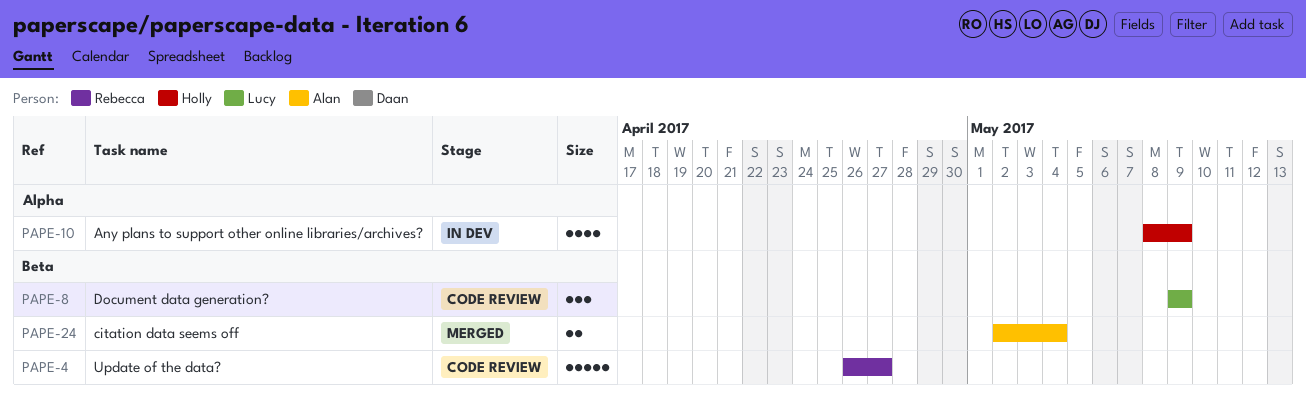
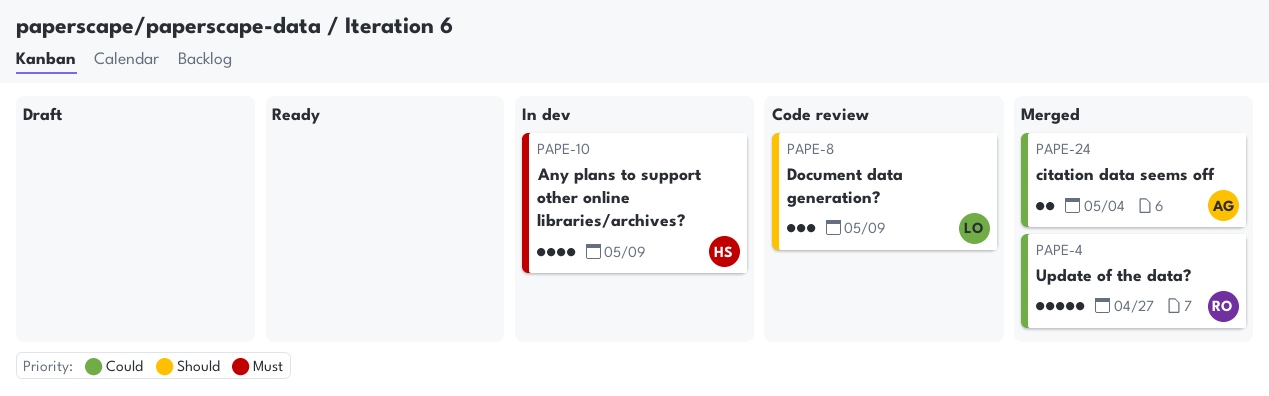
PAPE-4, status: Code review -> Merged

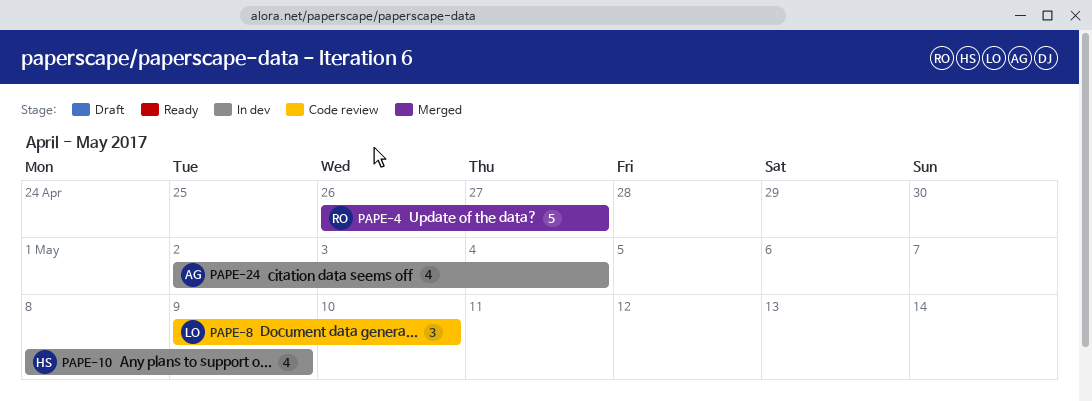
PAPE-8, due: May 9 -> May 10
PAPE-24, status: Merged -> In dev
PAPE-24, estimate: 2 -> 4

